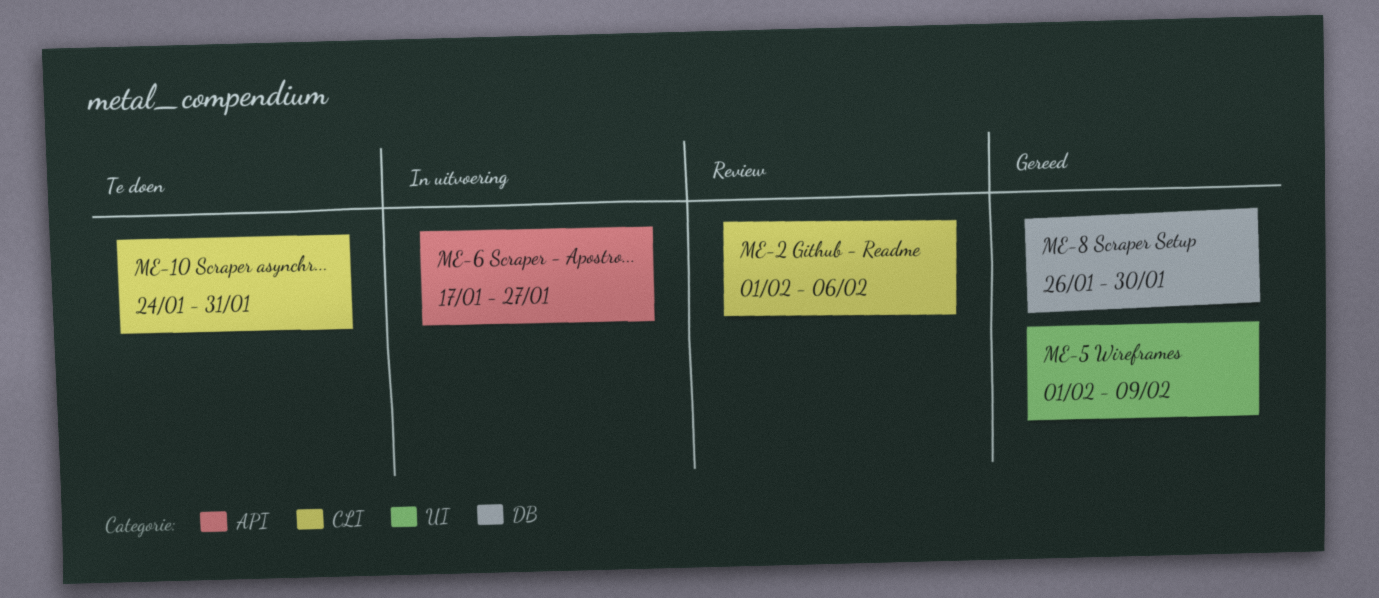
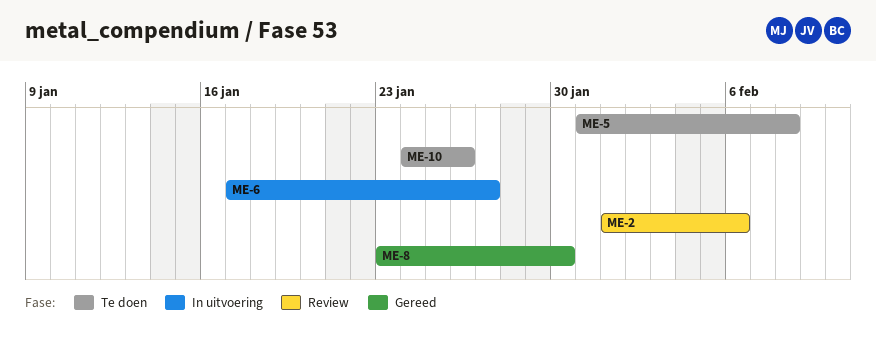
ME-5, status: Gereed -> Te doen
ME-5, start: Feb 1 -> Jan 31
ME-5, due: Feb 9 -> Feb 8
ME-8, start: Jan 26 -> Jan 23
ME-10, due: Jan 31 -> Jan 26

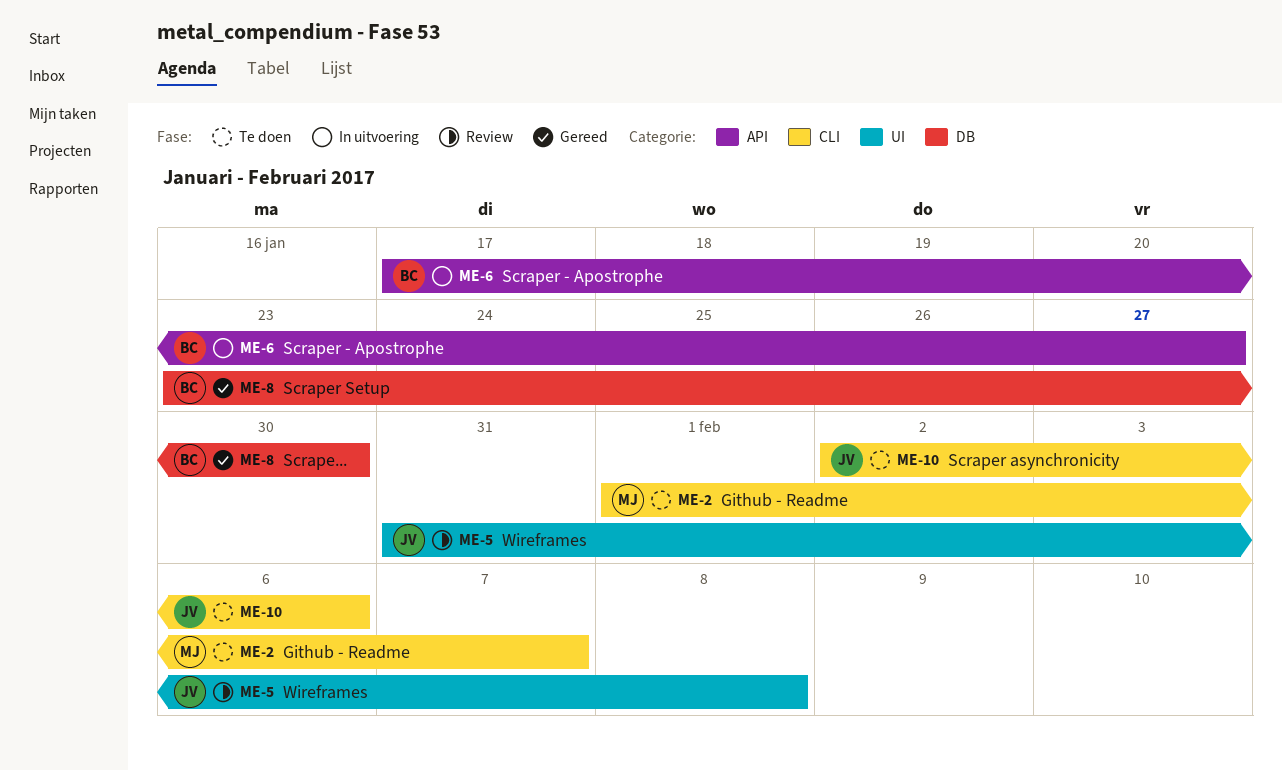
ME-2, status: Review -> Te doen
ME-2, due: Feb 6 -> Feb 7
ME-5, status: Te doen -> Review
ME-10, start: Jan 24 -> Feb 2
ME-10, due: Jan 26 -> Feb 6

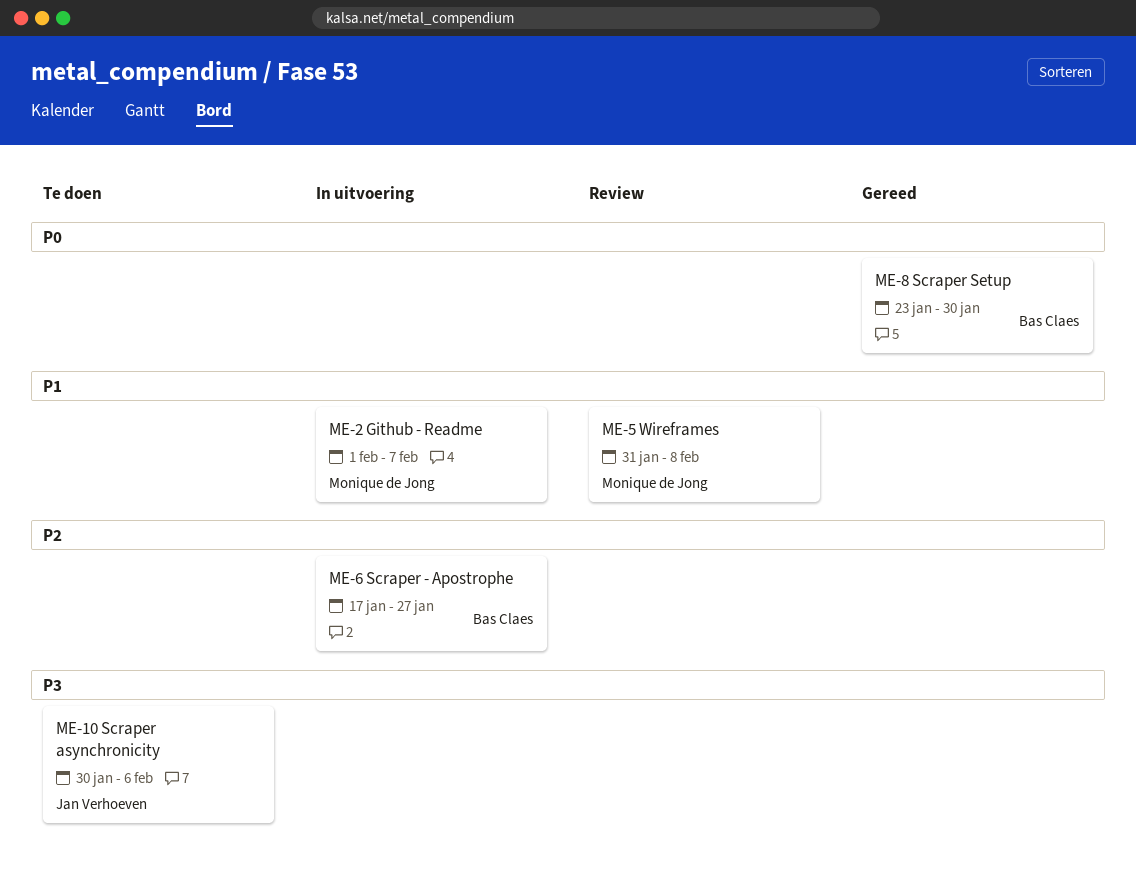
ME-2, status: Te doen -> In uitvoering
ME-5, owner: Jan Verhoeven -> Monique de Jong
ME-10, start: Feb 2 -> Jan 30

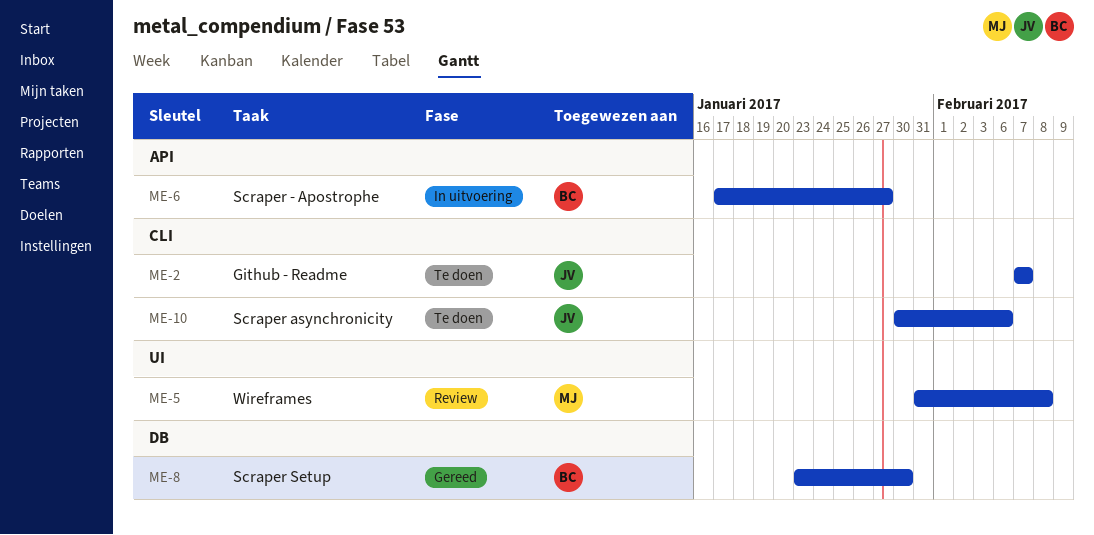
ME-2, status: In uitvoering -> Te doen
ME-2, owner: Monique de Jong -> Jan Verhoeven
ME-2, start: Feb 1 -> Feb 7

